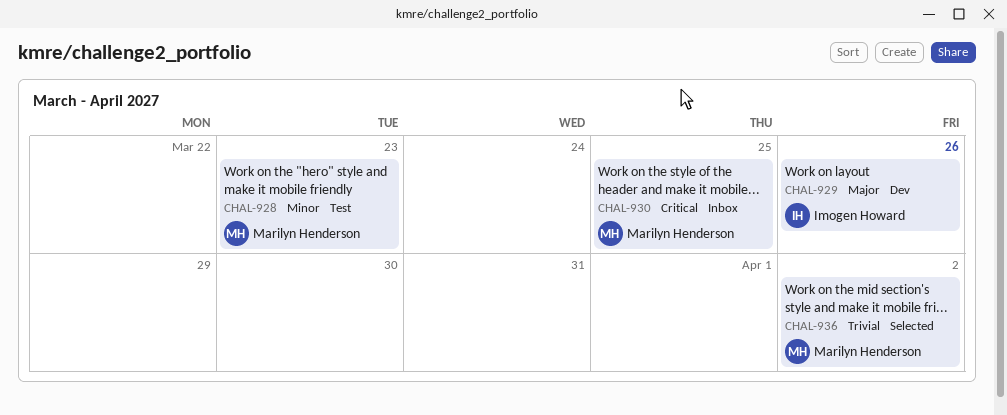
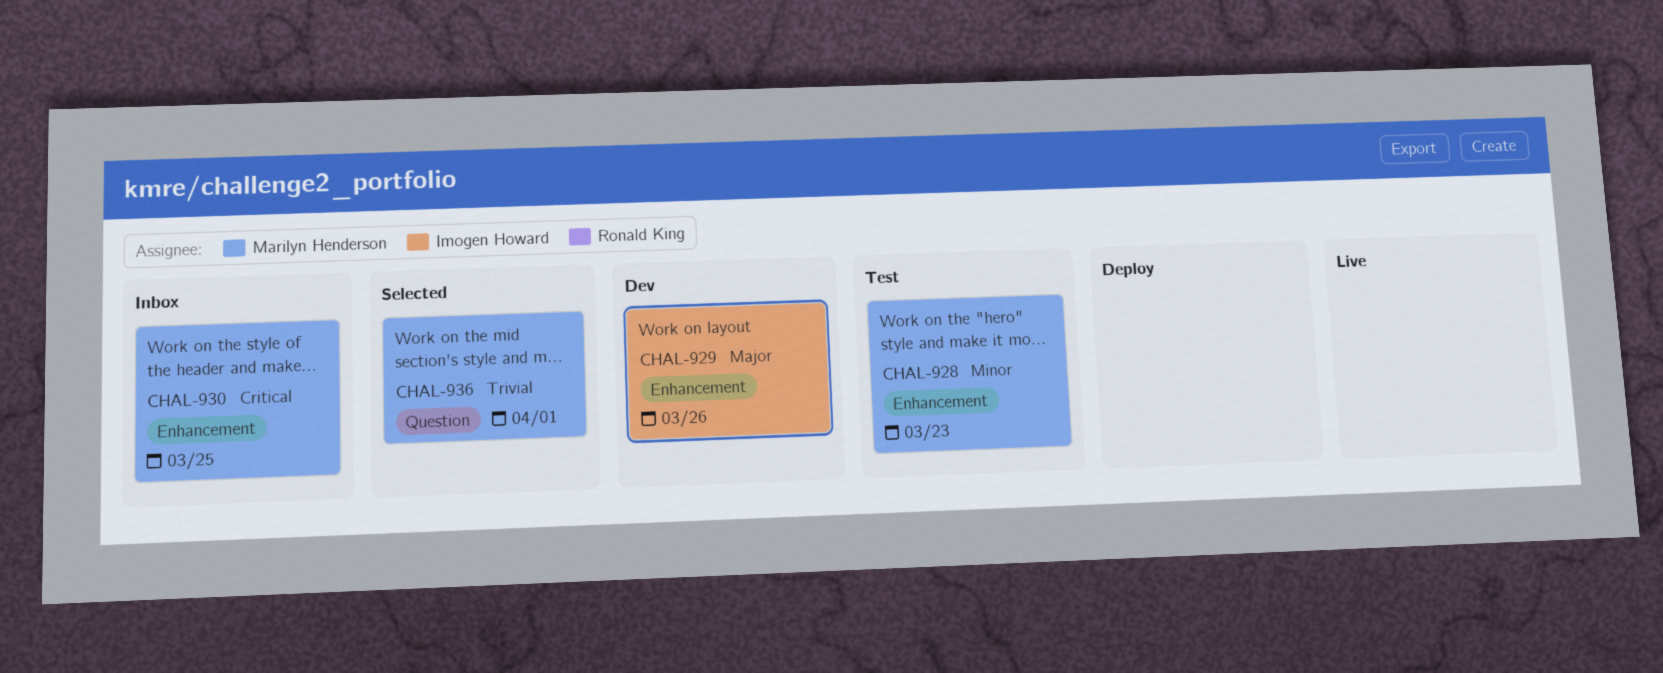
CHAL-936, due: Apr 2 -> Apr 1

